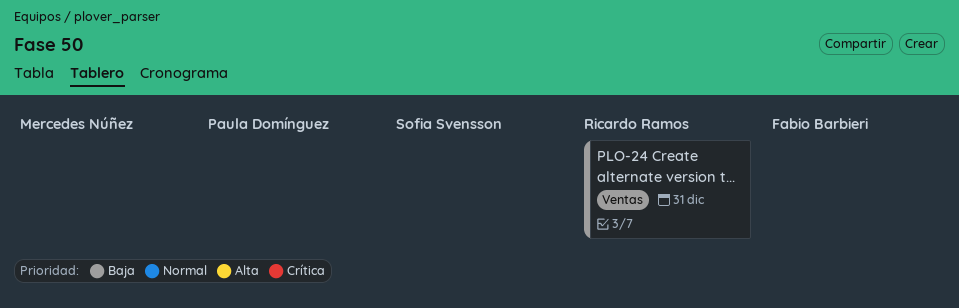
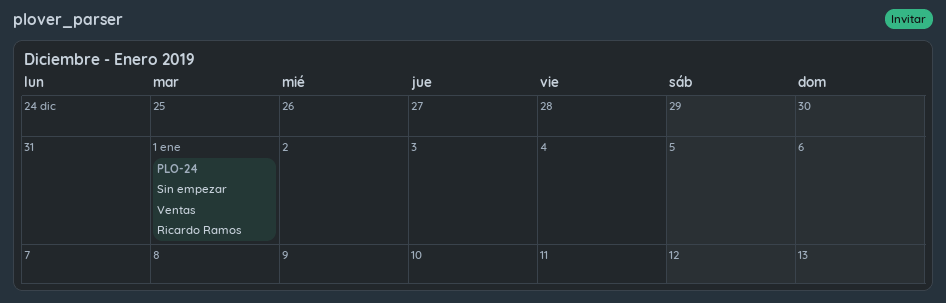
PLO-24, due: Dec 31 -> Jan 1

